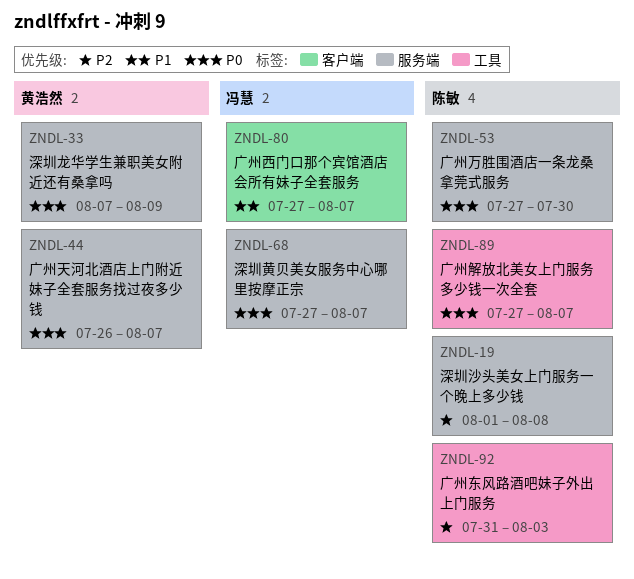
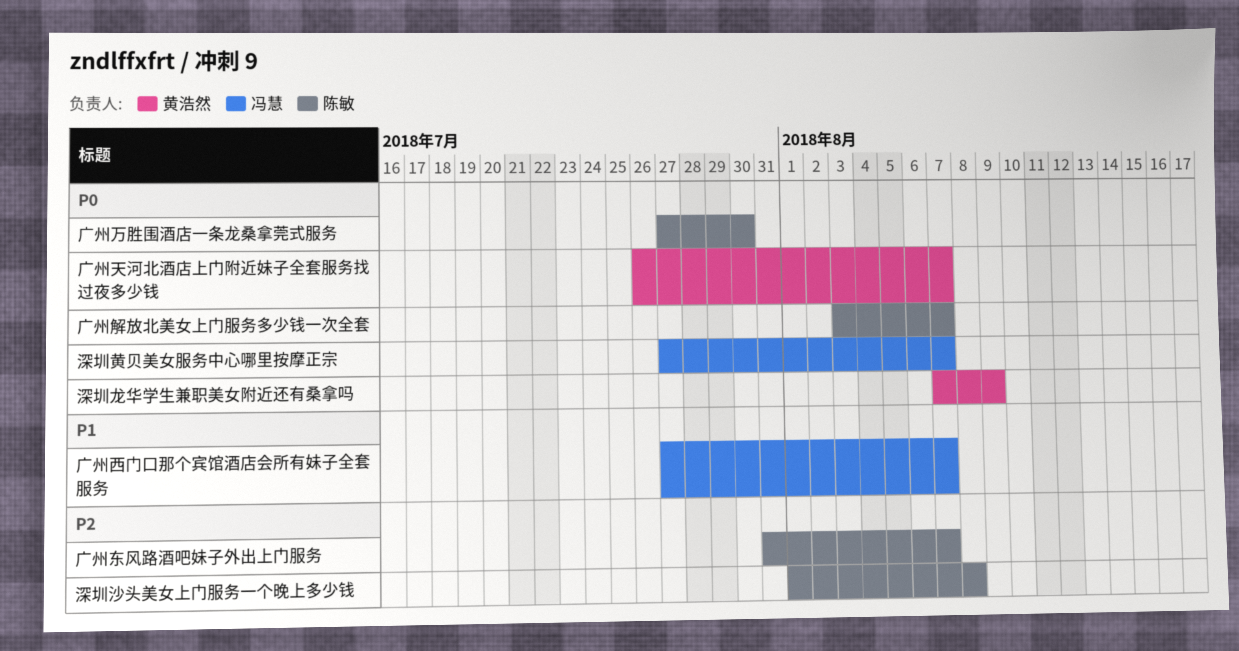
广州东风路酒吧妹子外出上门服务, due: Aug 3 -> Aug 7
广州解放北美女上门服务多少钱一次全套, start: Jul 27 -> Aug 3

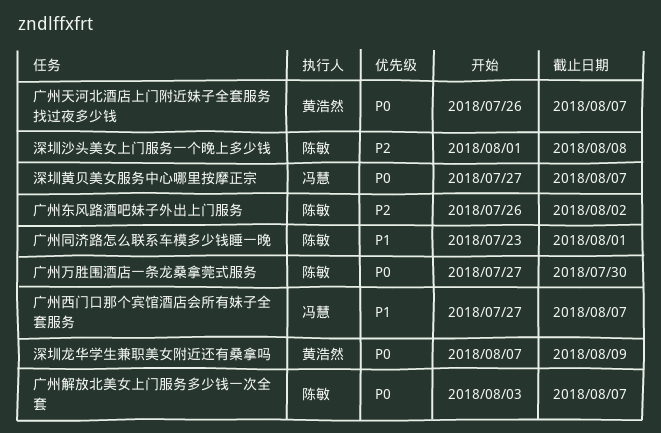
广州东风路酒吧妹子外出上门服务, start: Jul 31 -> Jul 26
广州东风路酒吧妹子外出上门服务, due: Aug 7 -> Aug 2
广州同济路怎么联系车模多少钱睡一晚: none -> present

